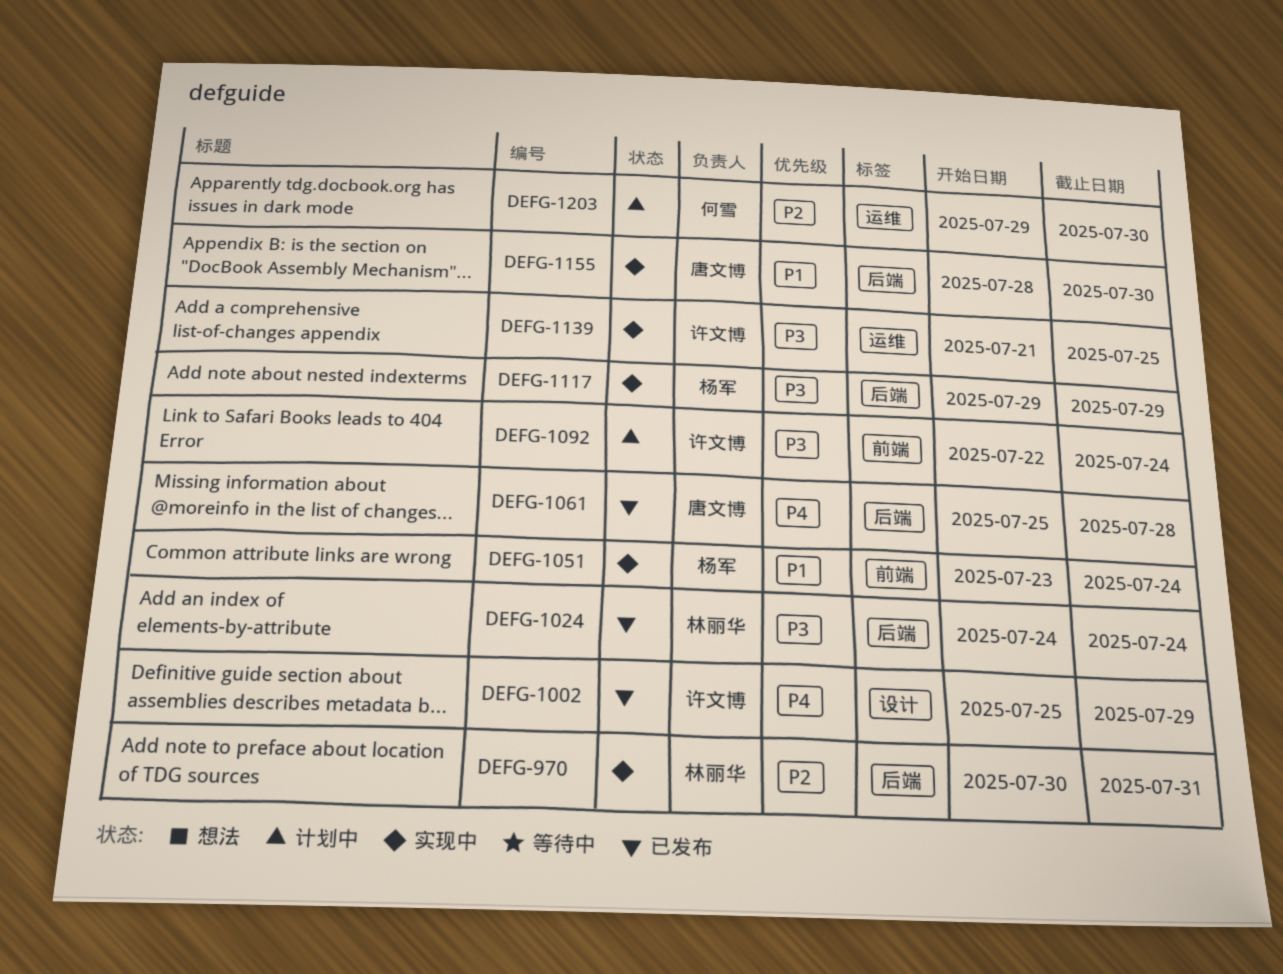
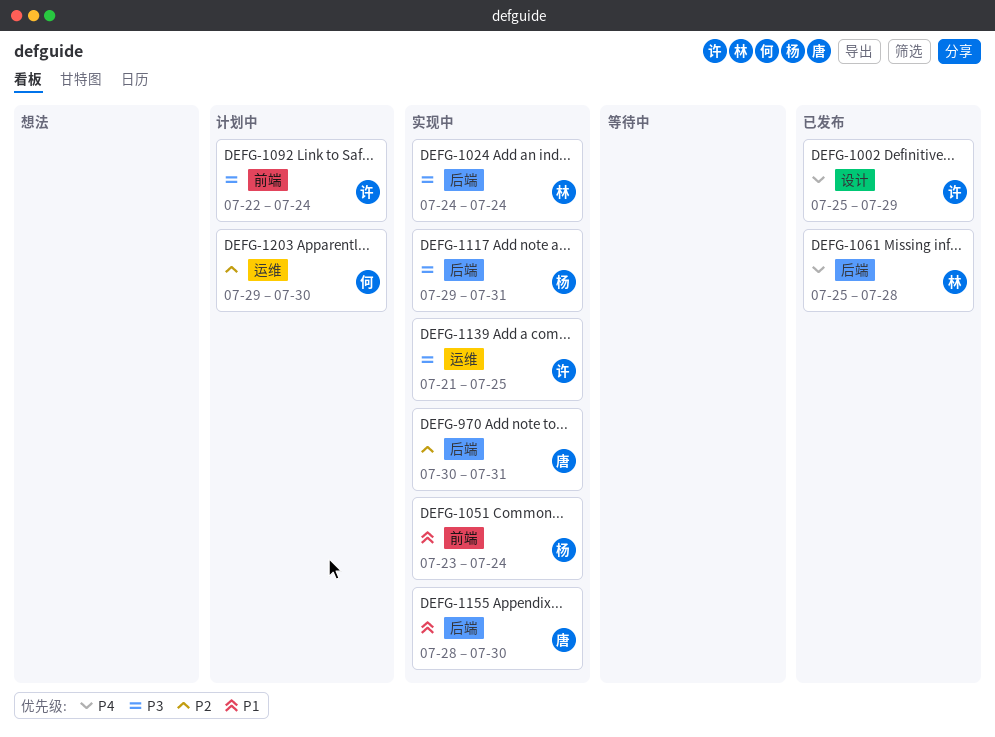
DEFG-970, owner: 林丽华 -> 唐文博
DEFG-1024, status: 已发布 -> 实现中
DEFG-1061, owner: 唐文博 -> 林丽华
DEFG-1117, due: Jul 29 -> Jul 31

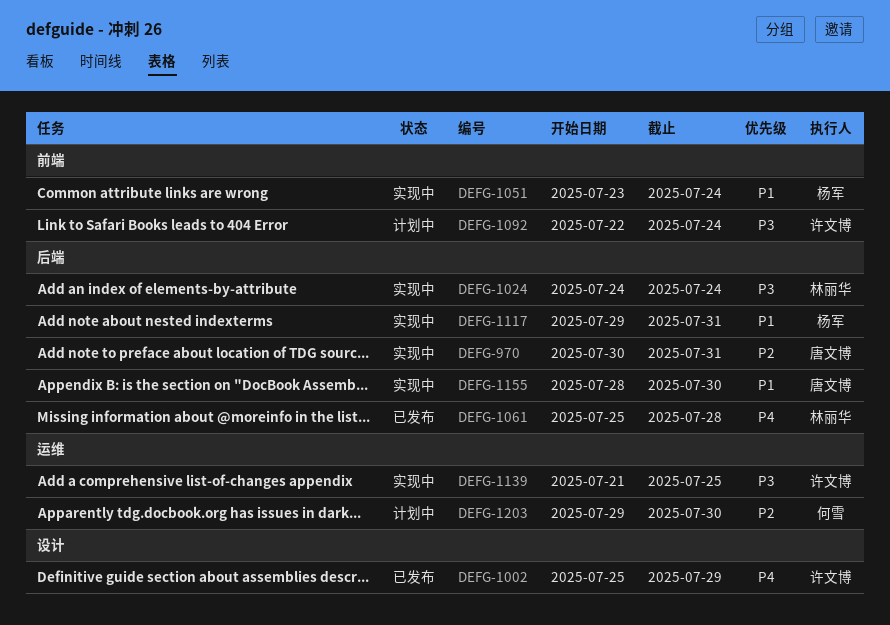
DEFG-1117, priority: P3 -> P1

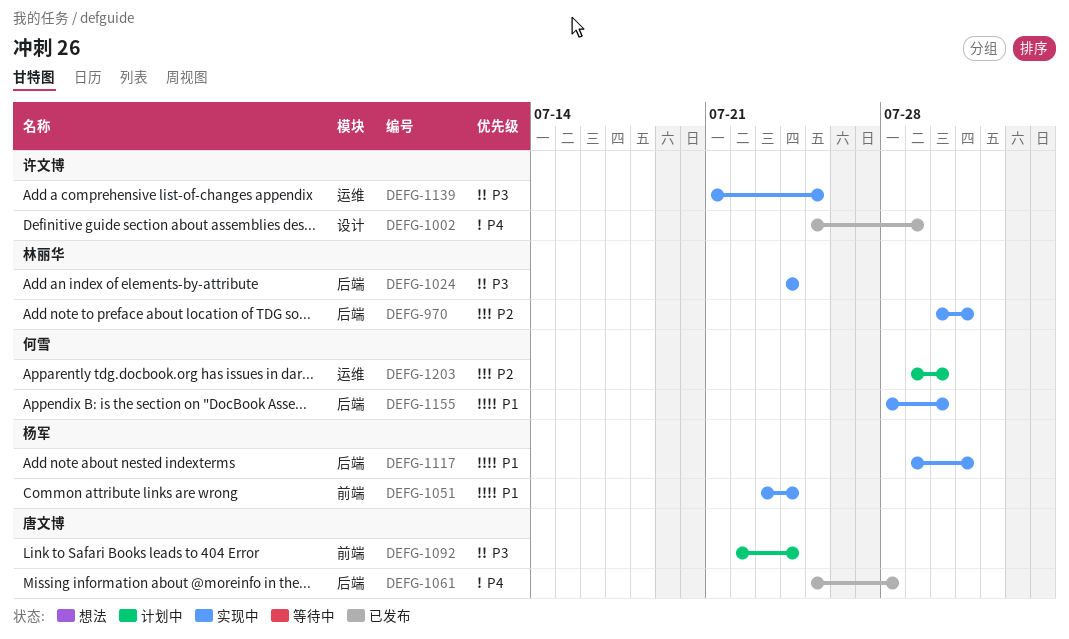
DEFG-970, owner: 唐文博 -> 林丽华
DEFG-1061, owner: 林丽华 -> 唐文博
DEFG-1092, owner: 许文博 -> 唐文博
DEFG-1155, owner: 唐文博 -> 何雪

